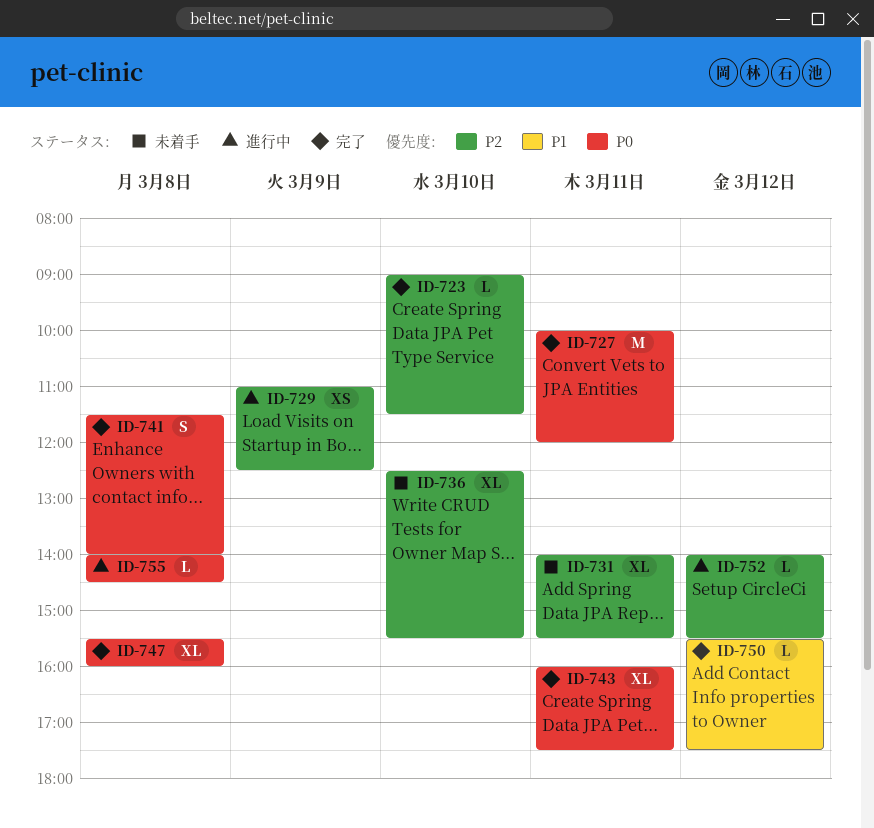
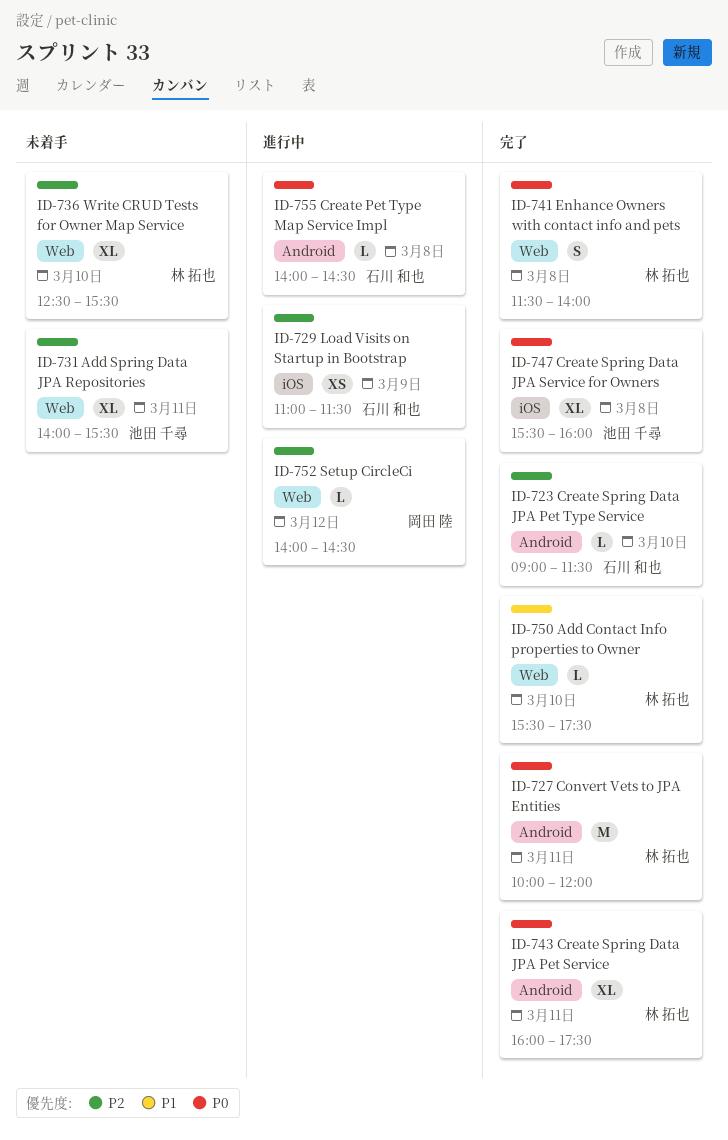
ID-729, ends: 12:30 -> 11:30
ID-750, day: Mar 12 -> Mar 10
ID-752, ends: 15:30 -> 14:30

